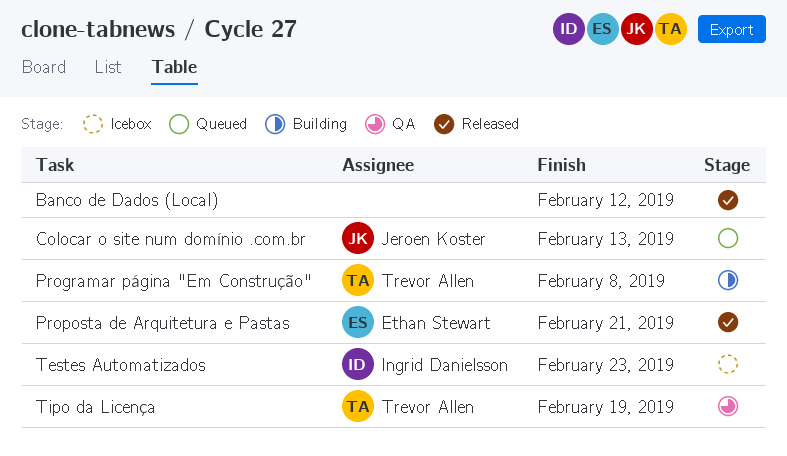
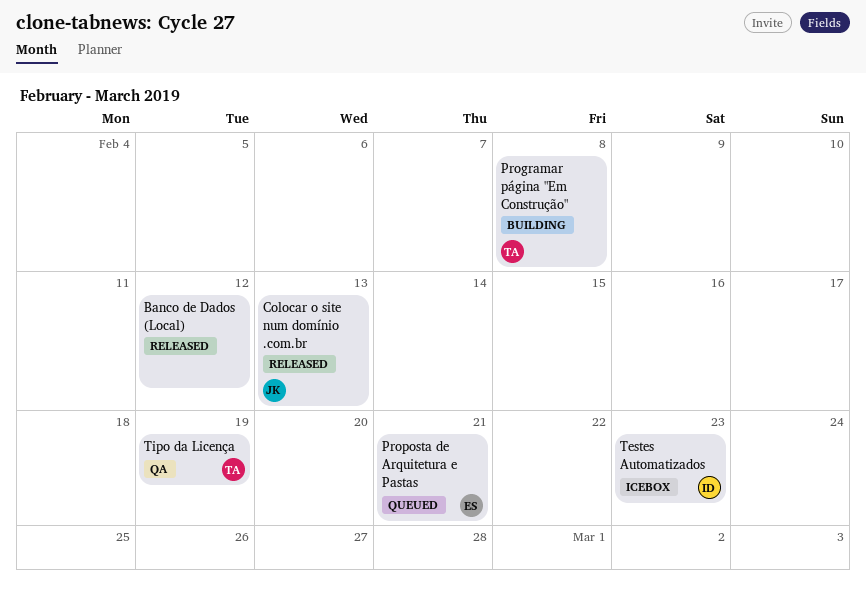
Colocar o site num domínio .com.br, status: Queued -> Released
Proposta de Arquitetura e Pastas, status: Released -> Queued

